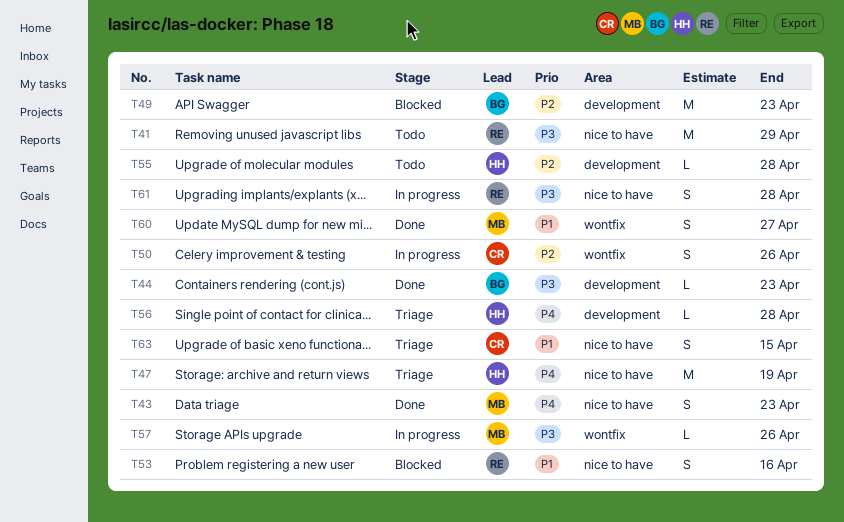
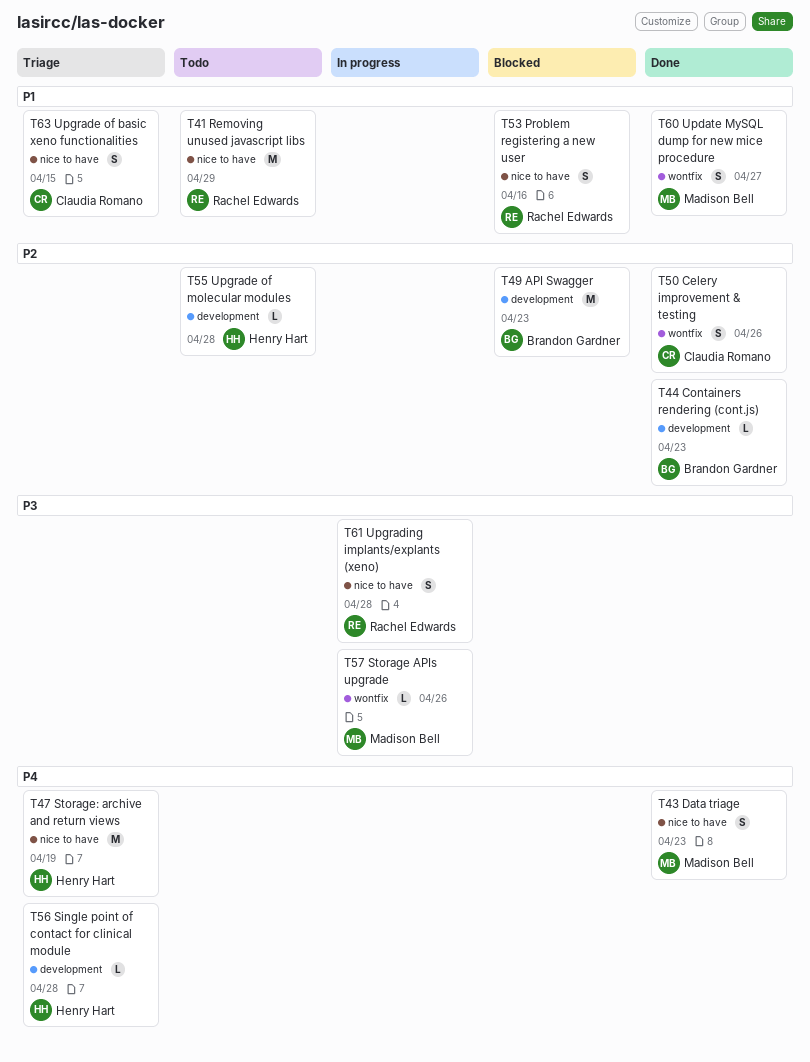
T41, priority: P3 -> P1
T44, priority: P3 -> P2
T50, status: In progress -> Done

